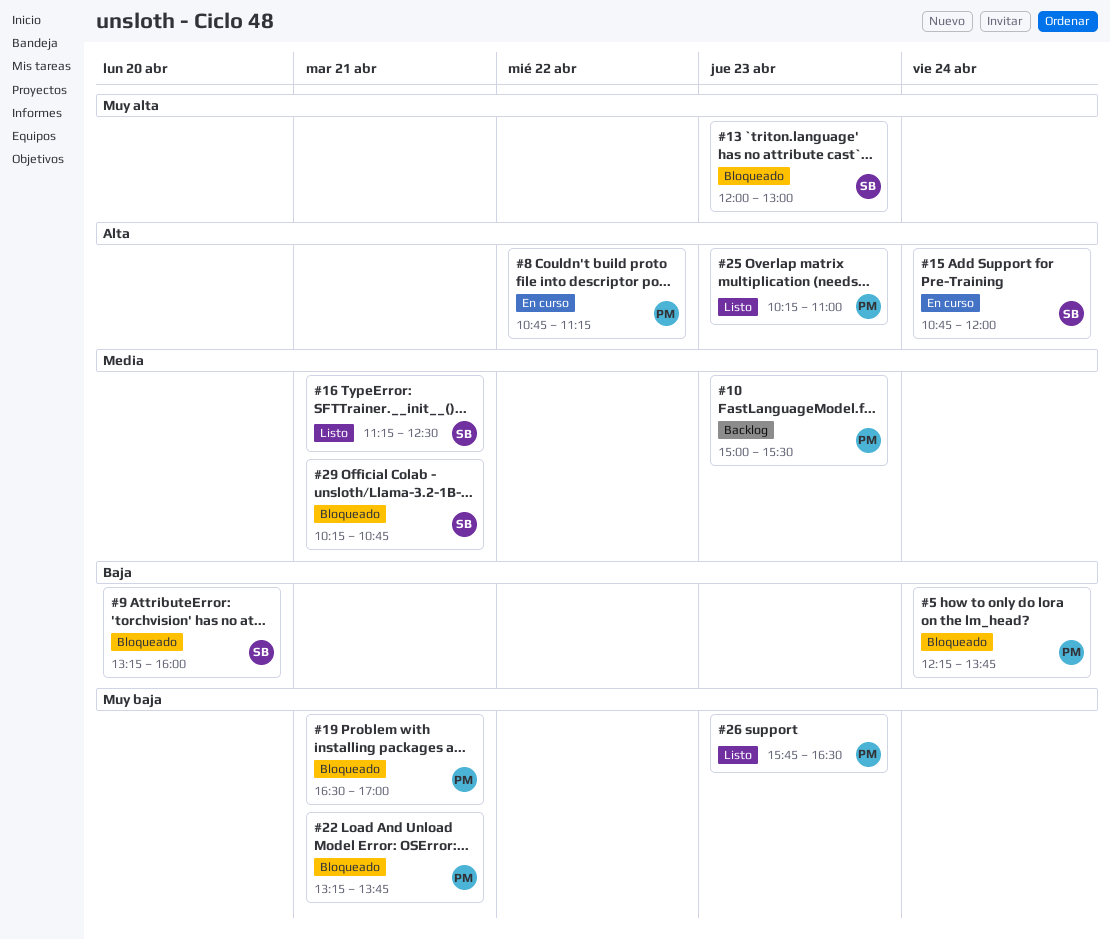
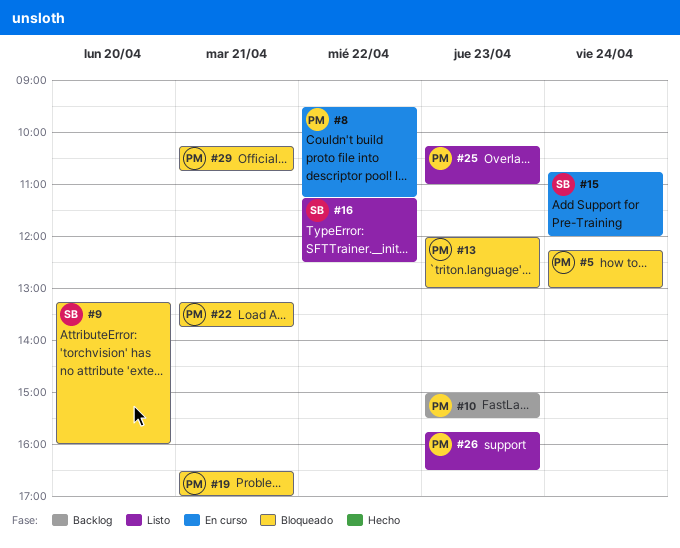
#5, ends: 13:45 -> 13:00
#8, begins: 10:45 -> 09:30
#13, owner: SB -> PM
#16, day: Apr 21 -> Apr 22
#29, owner: SB -> PM

